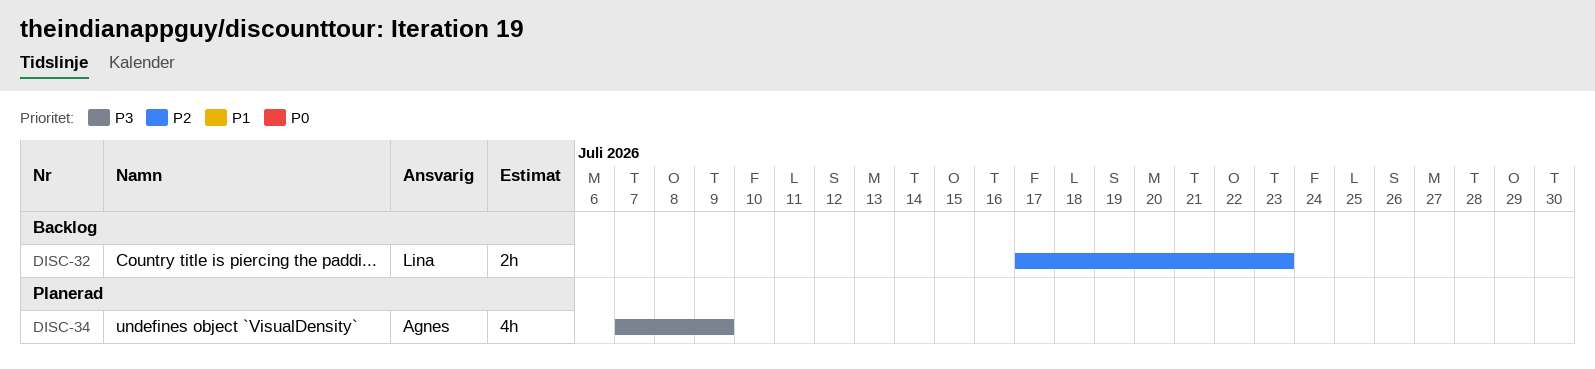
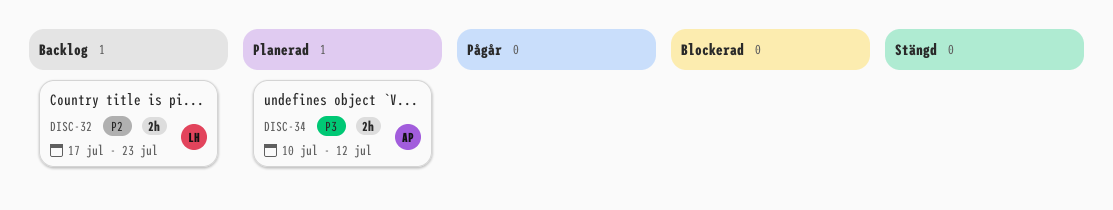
DISC-34, estimate: 4h -> 2h
DISC-34, start: Jul 7 -> Jul 10
DISC-34, due: Jul 9 -> Jul 12

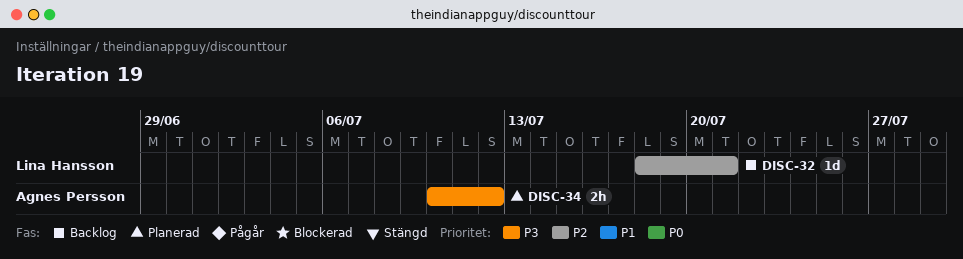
DISC-32, estimate: 2h -> 1d
DISC-32, start: Jul 17 -> Jul 18
DISC-32, due: Jul 23 -> Jul 21

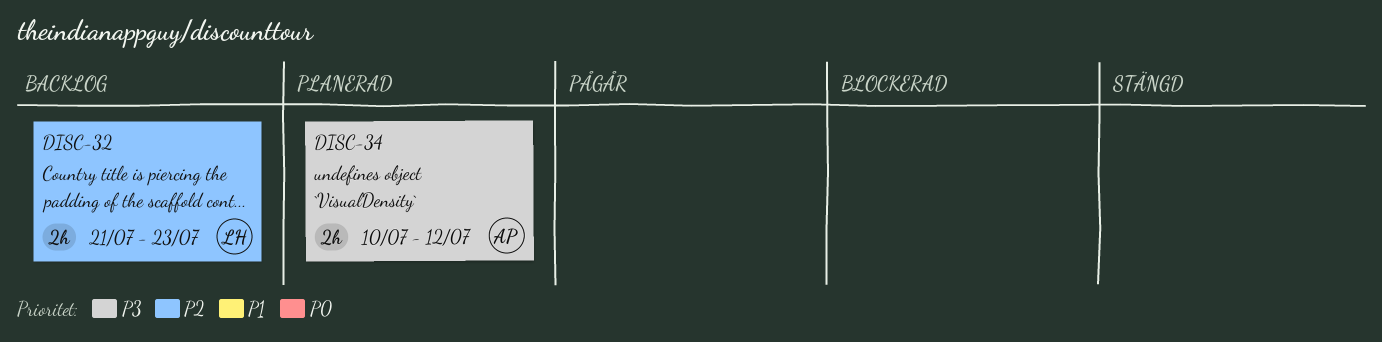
DISC-32, estimate: 1d -> 2h
DISC-32, start: Jul 18 -> Jul 21
DISC-32, due: Jul 21 -> Jul 23

